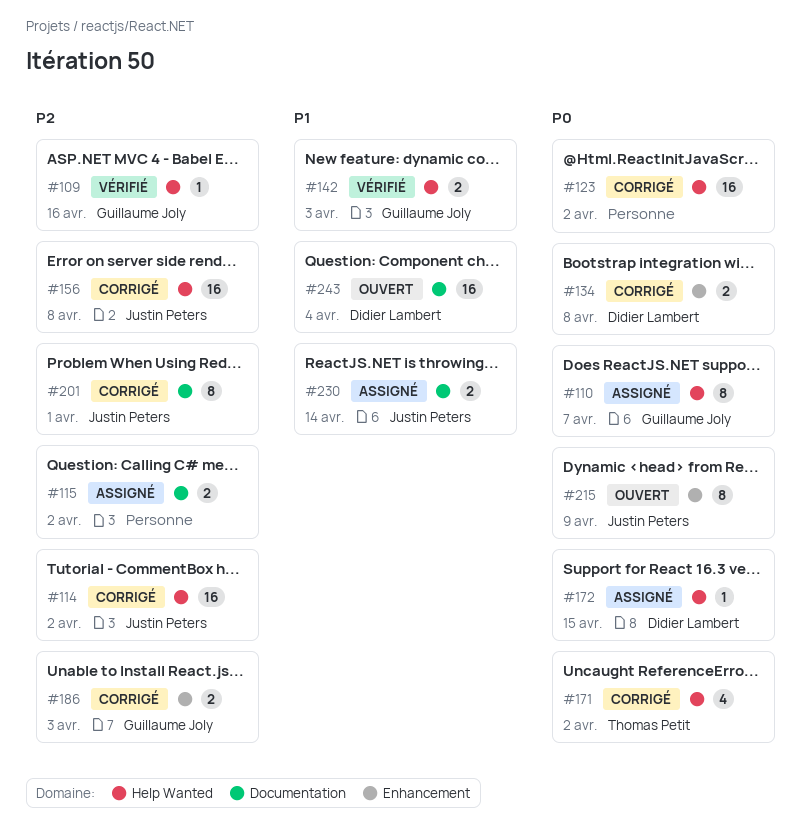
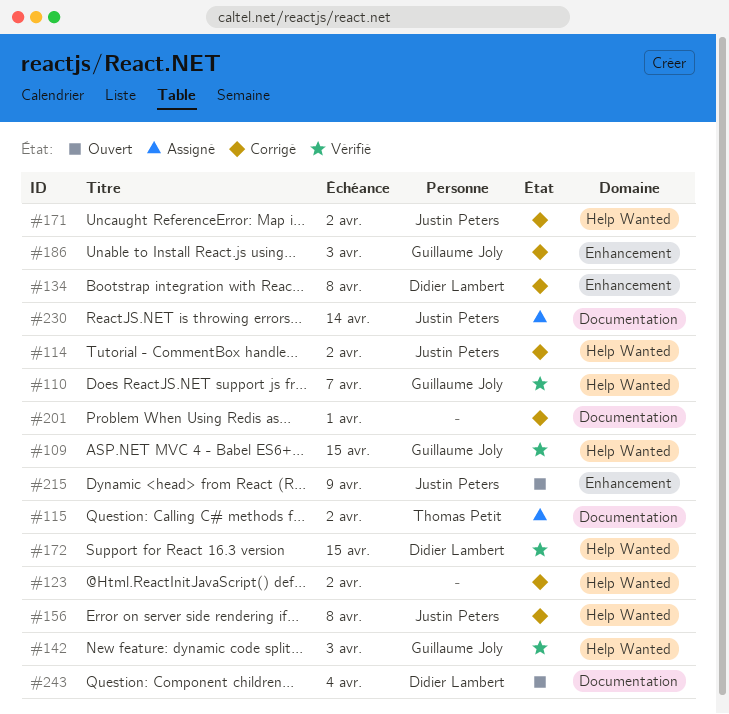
#109, due: Apr 16 -> Apr 15
#110, status: Assigné -> Vérifié
#115, owner: none -> Thomas Petit
#171, owner: Thomas Petit -> Justin Peters
#172, status: Assigné -> Vérifié
#201, owner: Justin Peters -> none

